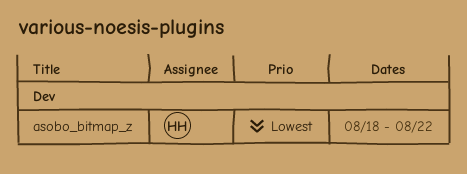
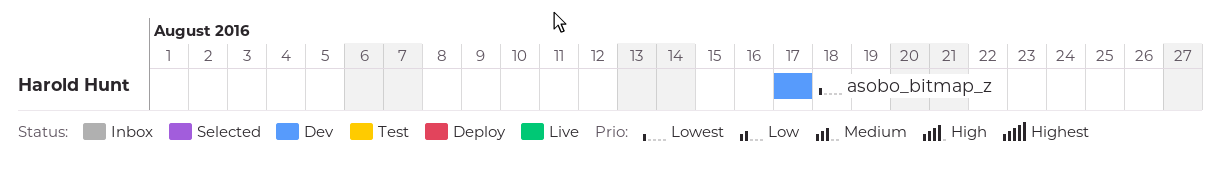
asobo_bitmap_z, start: Aug 18 -> Aug 17
asobo_bitmap_z, due: Aug 22 -> Aug 17

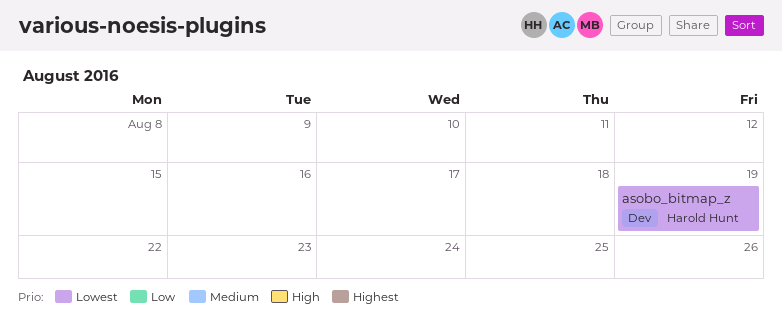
asobo_bitmap_z, due: Aug 17 -> Aug 19

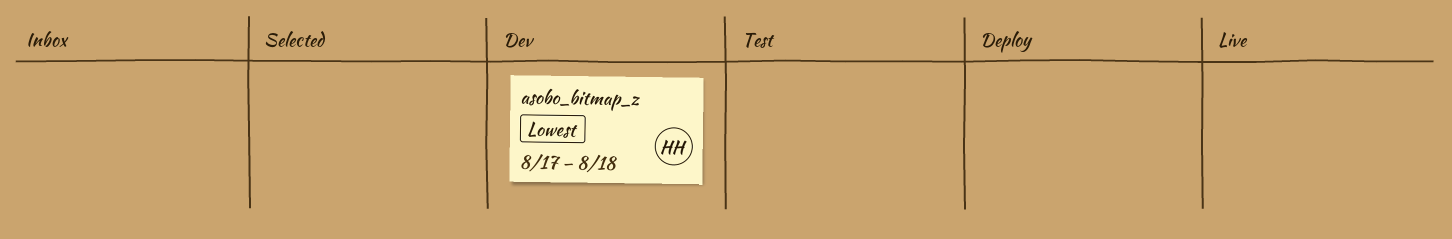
asobo_bitmap_z, due: Aug 19 -> Aug 18

